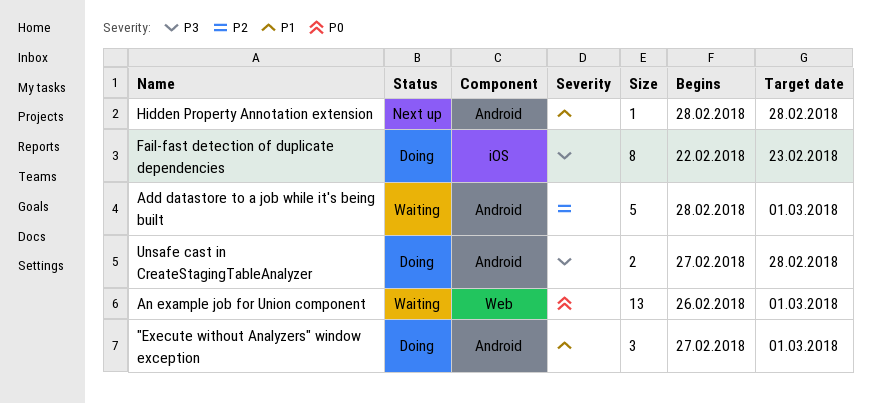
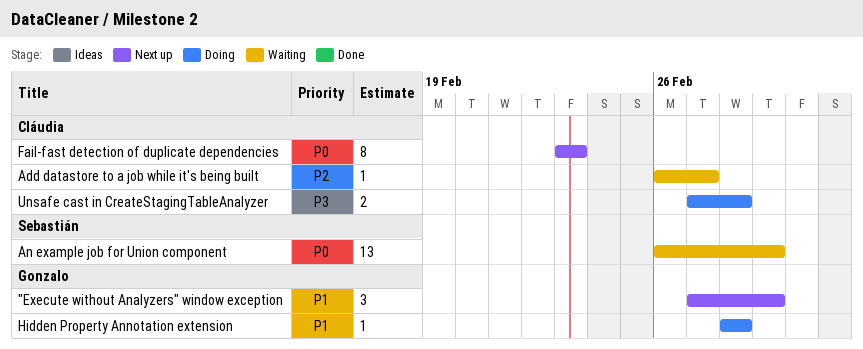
"Execute without Analyzers" window exception, status: Doing -> Next up
Add datastore to a job while it's being built, estimate: 5 -> 1
Add datastore to a job while it's being built, start: Feb 28 -> Feb 26
Add datastore to a job while it's being built, due: Mar 1 -> Feb 27
Fail-fast detection of duplicate dependencies, status: Doing -> Next up
Fail-fast detection of duplicate dependencies, priority: P3 -> P0
Fail-fast detection of duplicate dependencies, start: Feb 22 -> Feb 23
Hidden Property Annotation extension, status: Next up -> Doing

